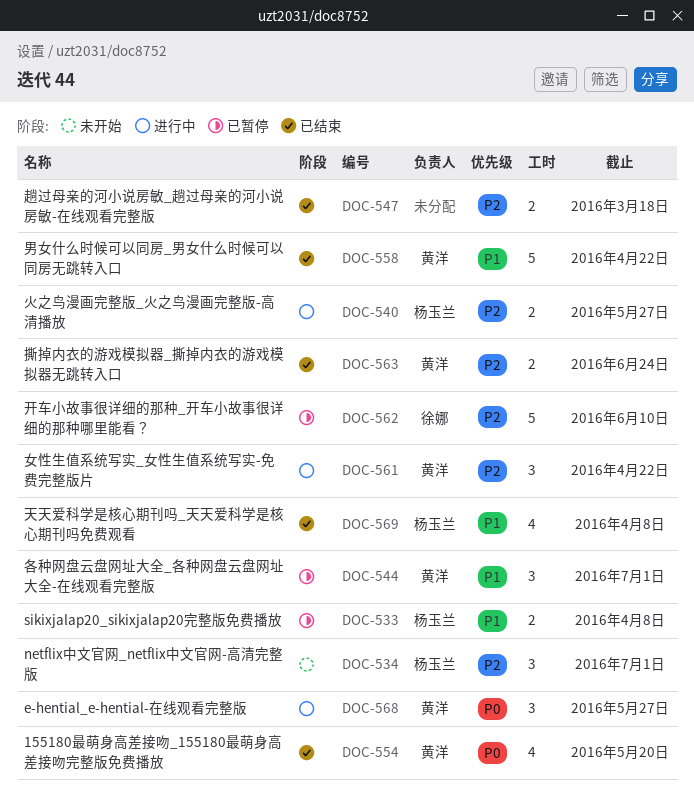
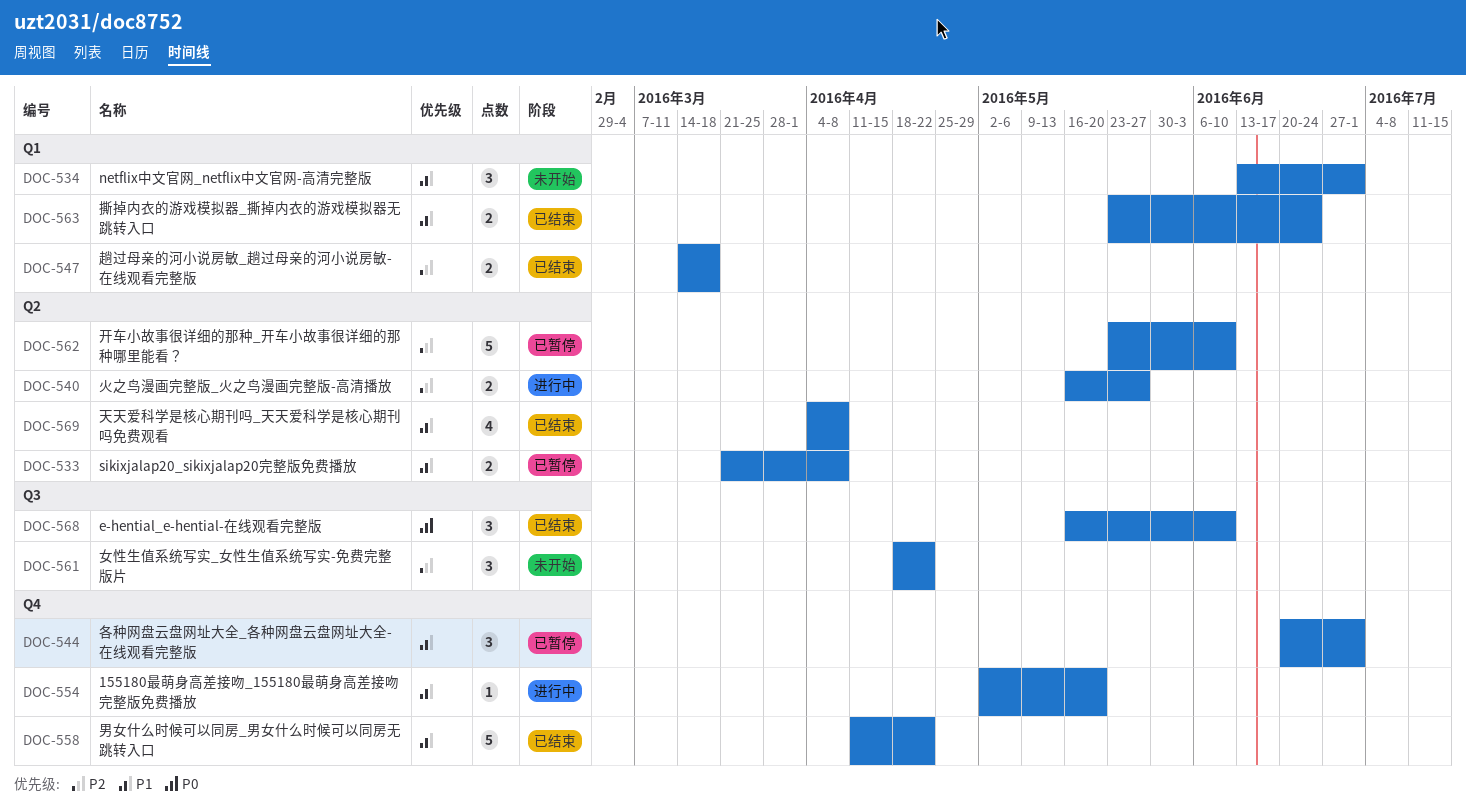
DOC-534, priority: P2 -> P1
DOC-554, status: 已结束 -> 进行中
DOC-554, priority: P0 -> P1
DOC-554, estimate: 4 -> 1
DOC-561, status: 进行中 -> 未开始
DOC-563, priority: P2 -> P1
DOC-568, status: 进行中 -> 已结束
DOC-568, due: May 27 -> Jun 10

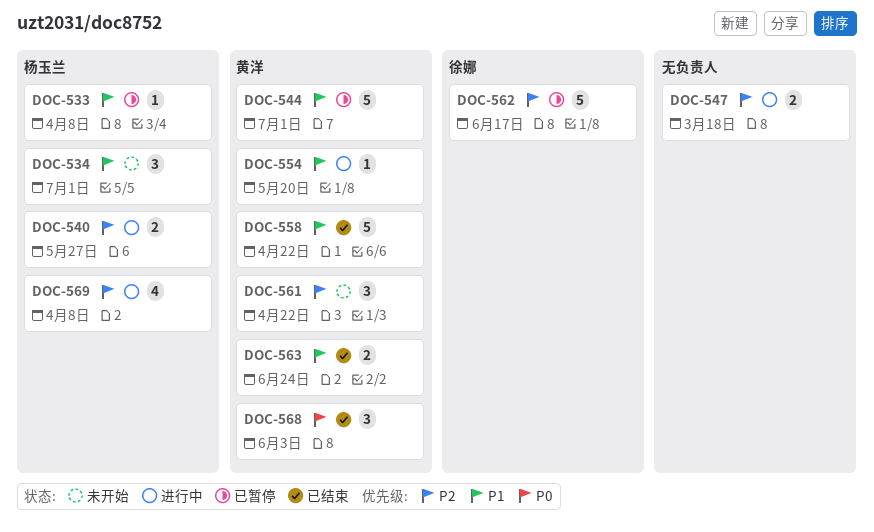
DOC-533, estimate: 2 -> 1
DOC-544, estimate: 3 -> 5
DOC-547, status: 已结束 -> 进行中
DOC-562, due: Jun 10 -> Jun 17
DOC-568, due: Jun 10 -> Jun 3
DOC-569, status: 已结束 -> 进行中
DOC-569, priority: P1 -> P2

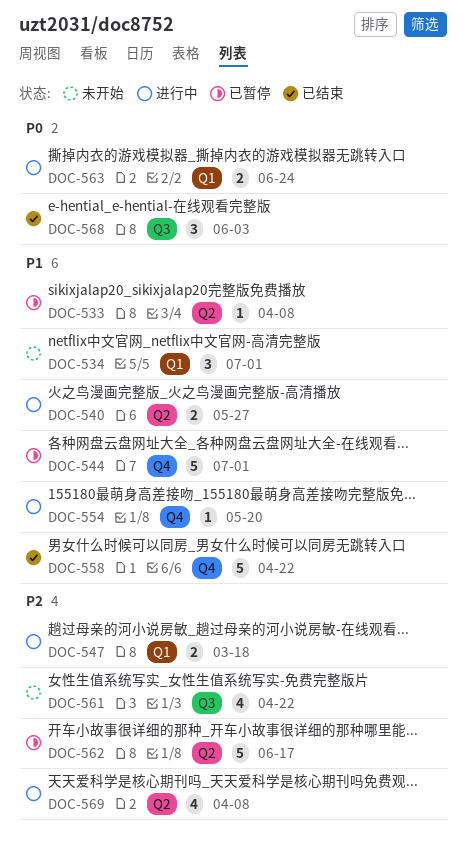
DOC-540, priority: P2 -> P1
DOC-561, estimate: 3 -> 4
DOC-563, status: 已结束 -> 进行中
DOC-563, priority: P1 -> P0

